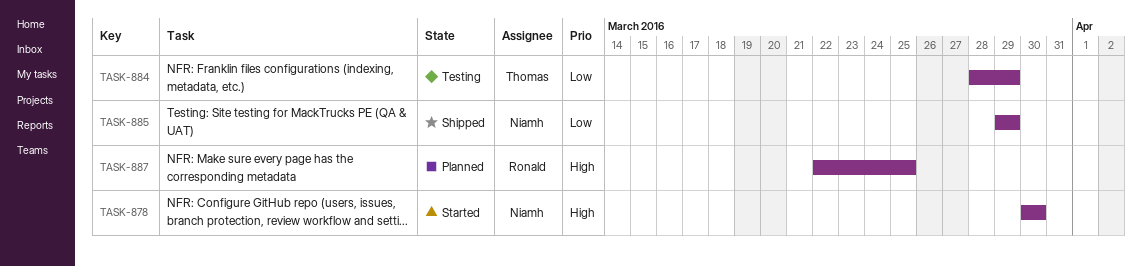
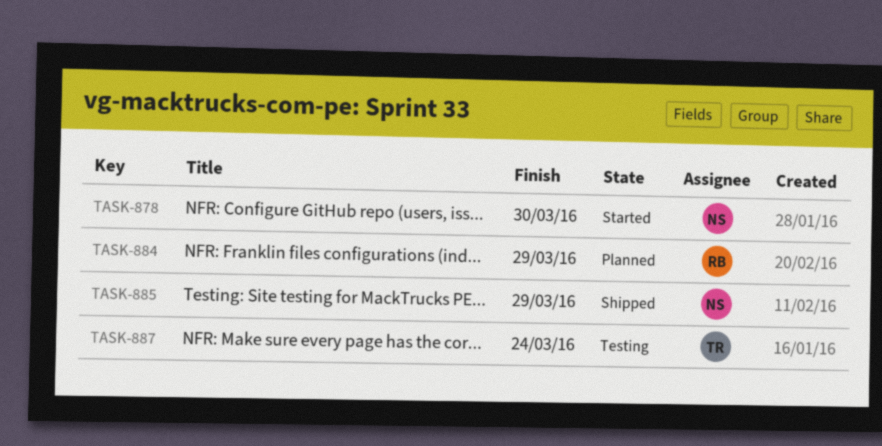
TASK-884, status: Testing -> Planned
TASK-884, owner: Thomas -> Ronald
TASK-887, status: Planned -> Testing
TASK-887, owner: Ronald -> Thomas
TASK-887, due: Mar 25 -> Mar 24

